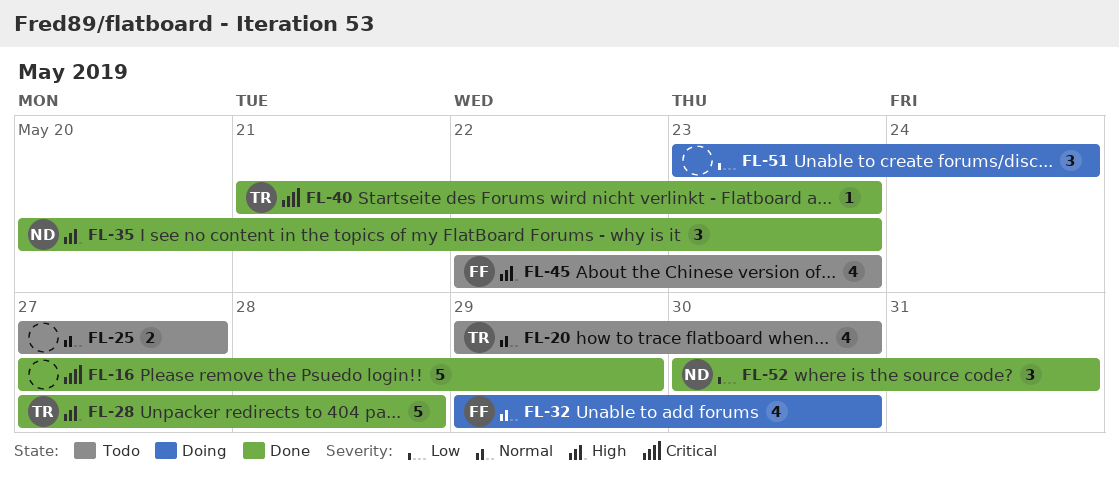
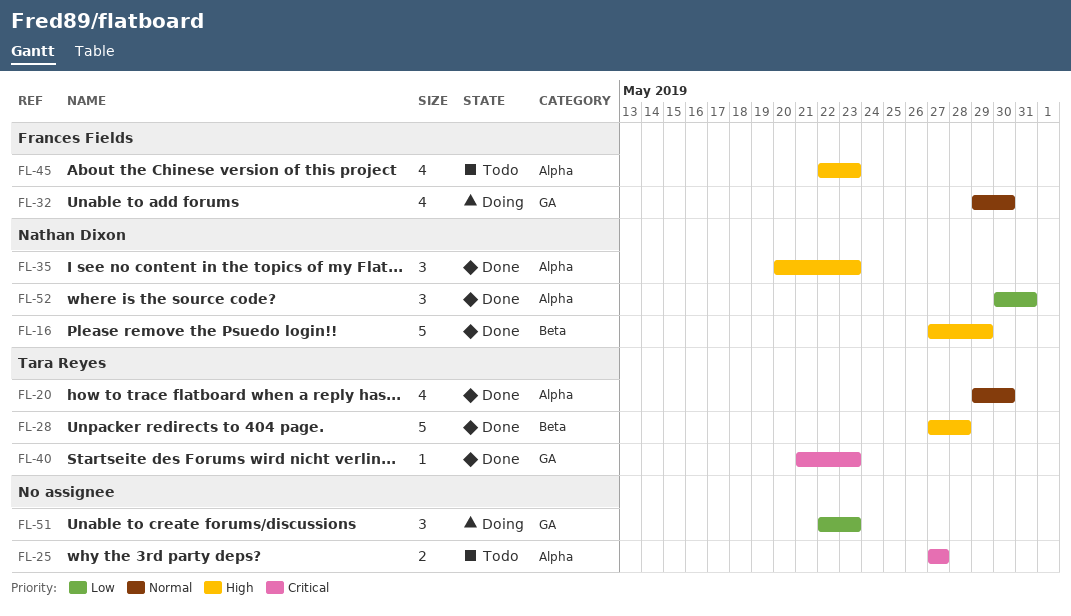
FL-16, owner: none -> Nathan Dixon
FL-16, priority: Critical -> High
FL-20, status: Todo -> Done
FL-25, priority: Normal -> Critical
FL-51, start: May 23 -> May 22
FL-51, due: May 24 -> May 23

